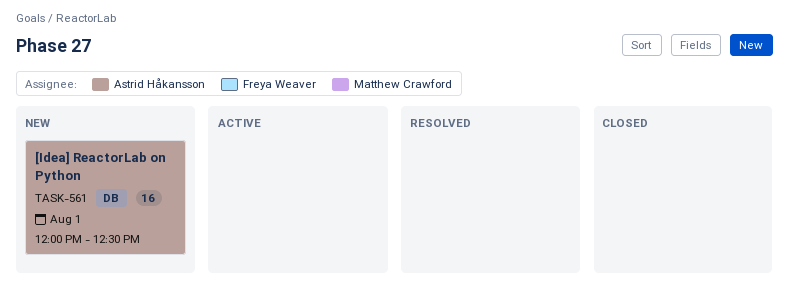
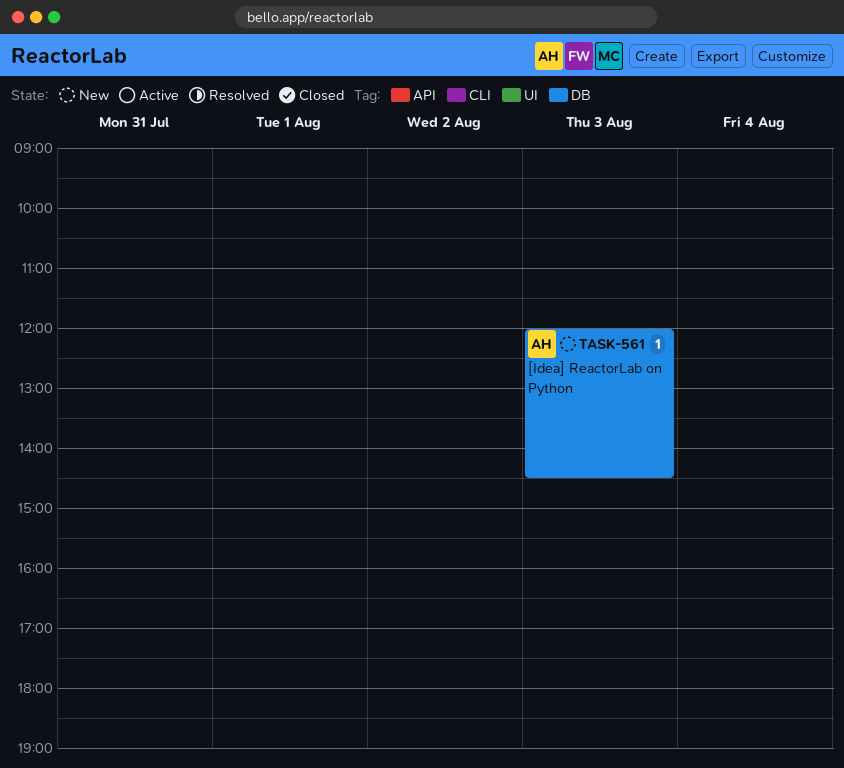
TASK-561, estimate: 16 -> 1
TASK-561, day: Aug 1 -> Aug 3
TASK-561, ends: 12:30 -> 14:30

